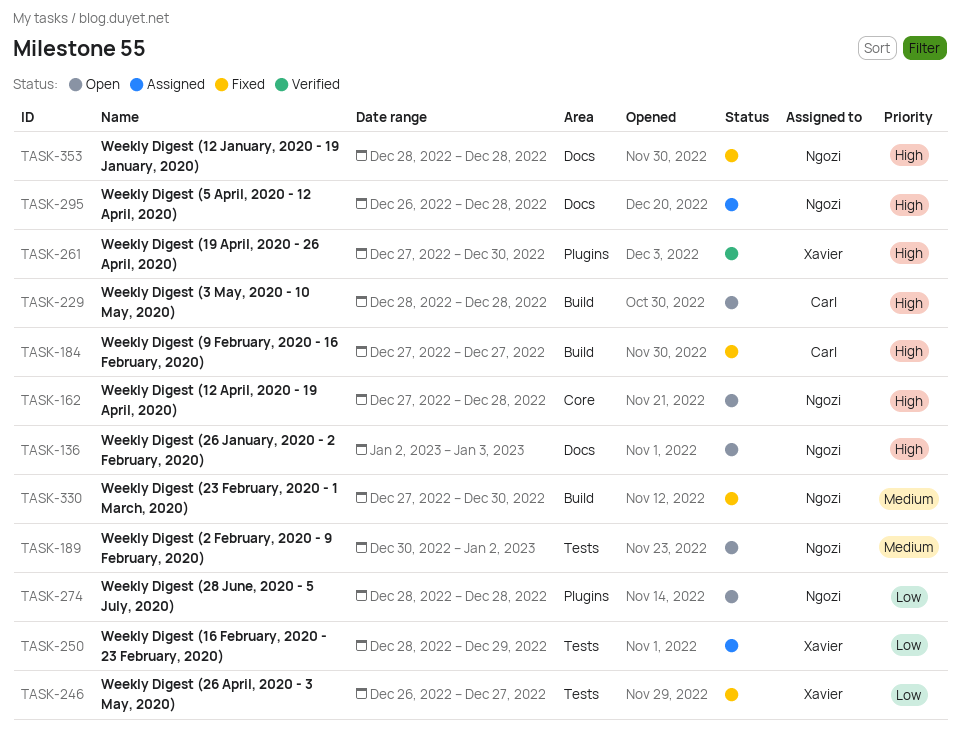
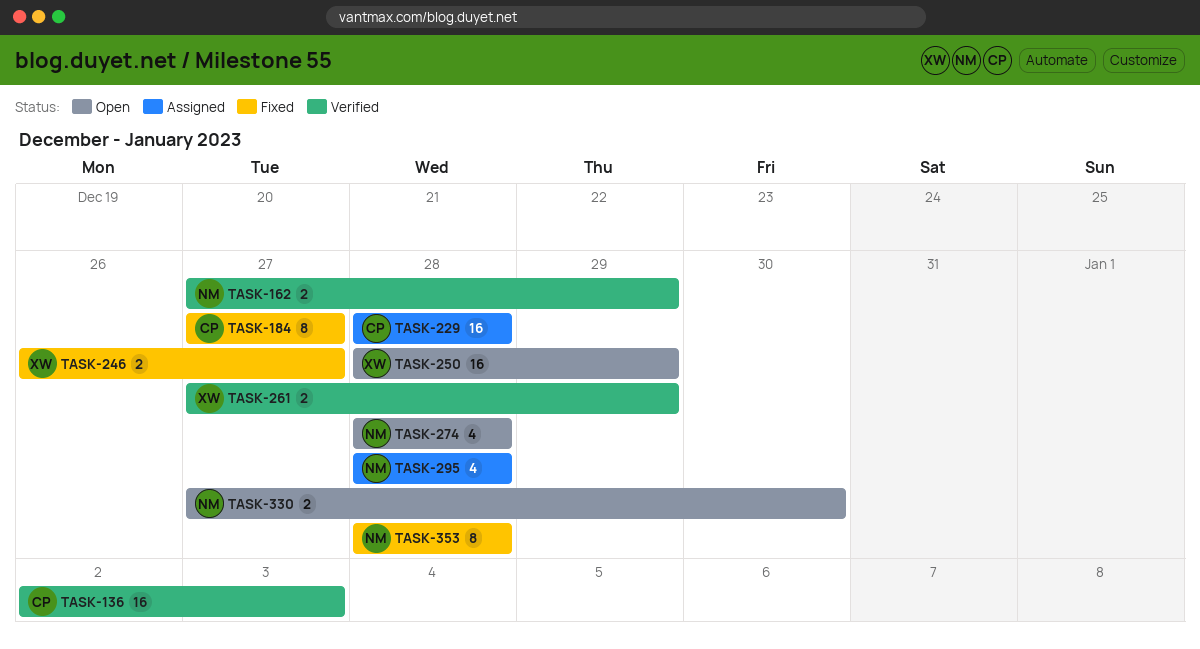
TASK-136, status: Open -> Verified
TASK-136, owner: Ngozi -> Carl
TASK-162, status: Open -> Verified
TASK-162, due: Dec 28 -> Dec 29
TASK-189: present -> none
TASK-229, status: Open -> Assigned
TASK-250, status: Assigned -> Open
TASK-261, due: Dec 30 -> Dec 29
TASK-295, start: Dec 26 -> Dec 28
TASK-330, status: Fixed -> Open

